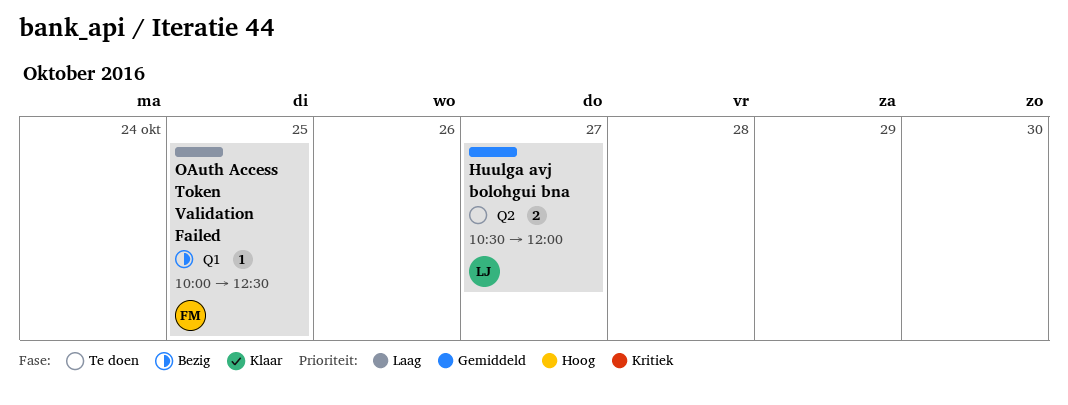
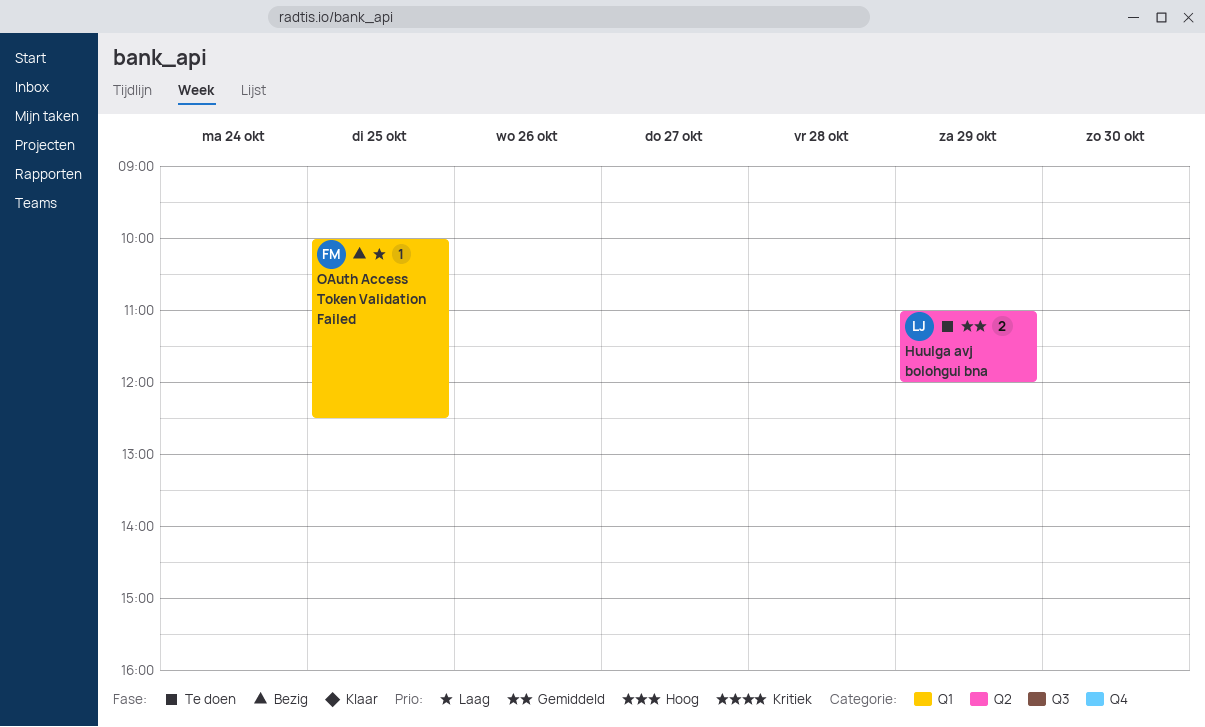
Huulga avj bolohgui bna, day: Oct 27 -> Oct 29
Huulga avj bolohgui bna, begins: 10:30 -> 11:00

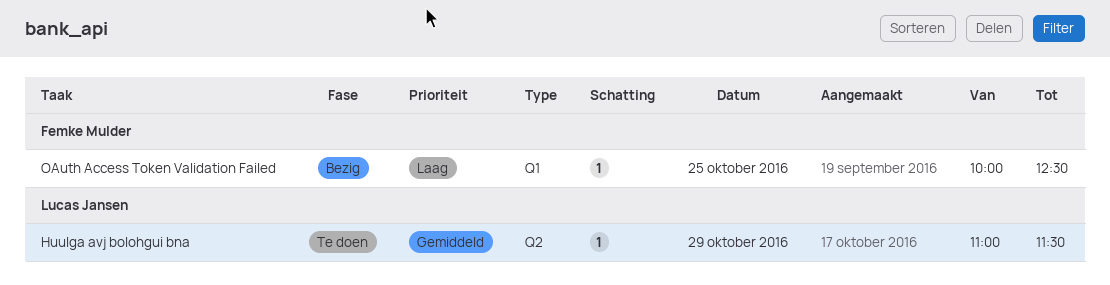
Huulga avj bolohgui bna, estimate: 2 -> 1
Huulga avj bolohgui bna, ends: 12:00 -> 11:30

